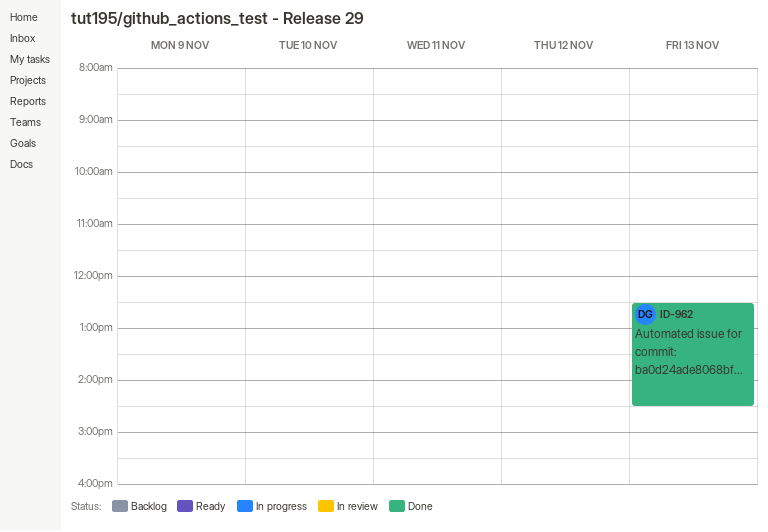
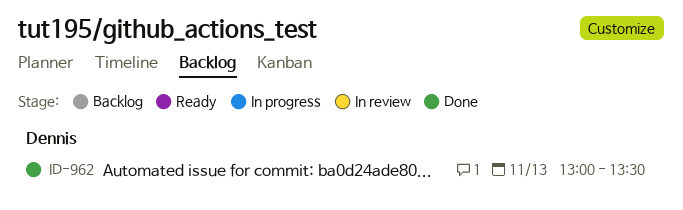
ID-962, begins: 12:30 -> 13:00
ID-962, ends: 14:30 -> 13:30

